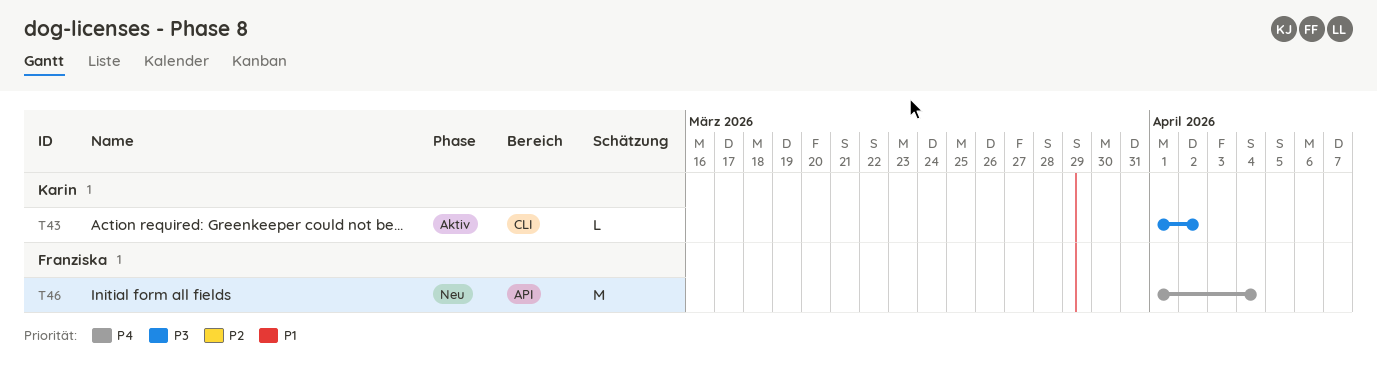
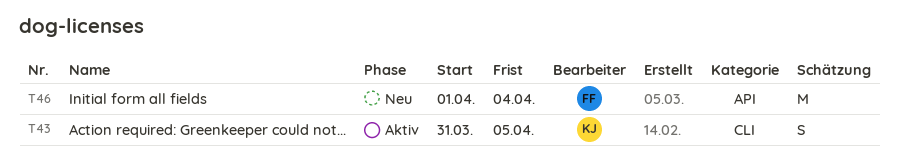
T43, estimate: L -> S
T43, start: Apr 1 -> Mar 31
T43, due: Apr 2 -> Apr 5

